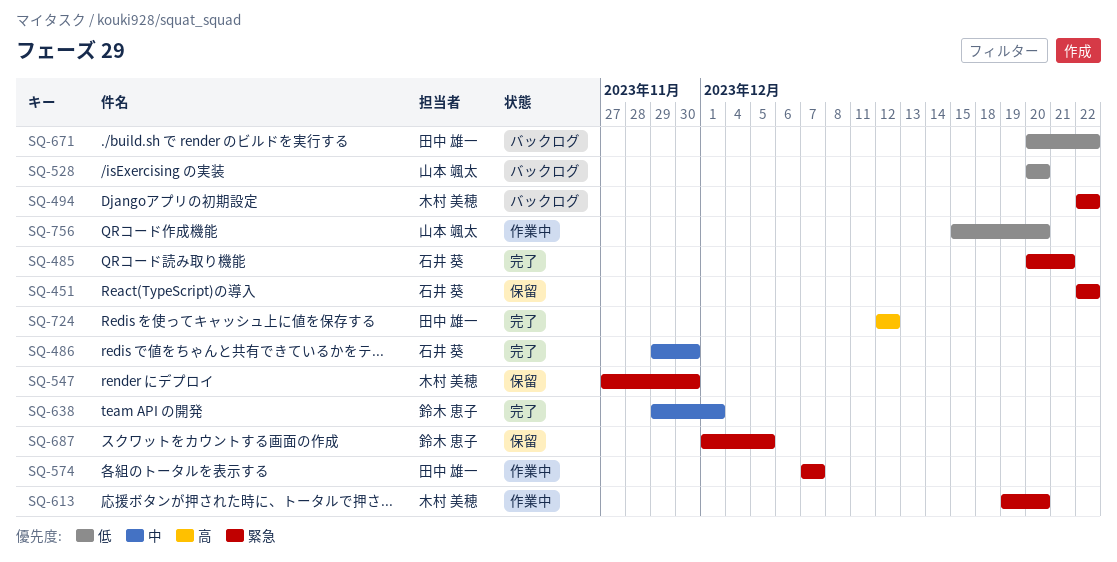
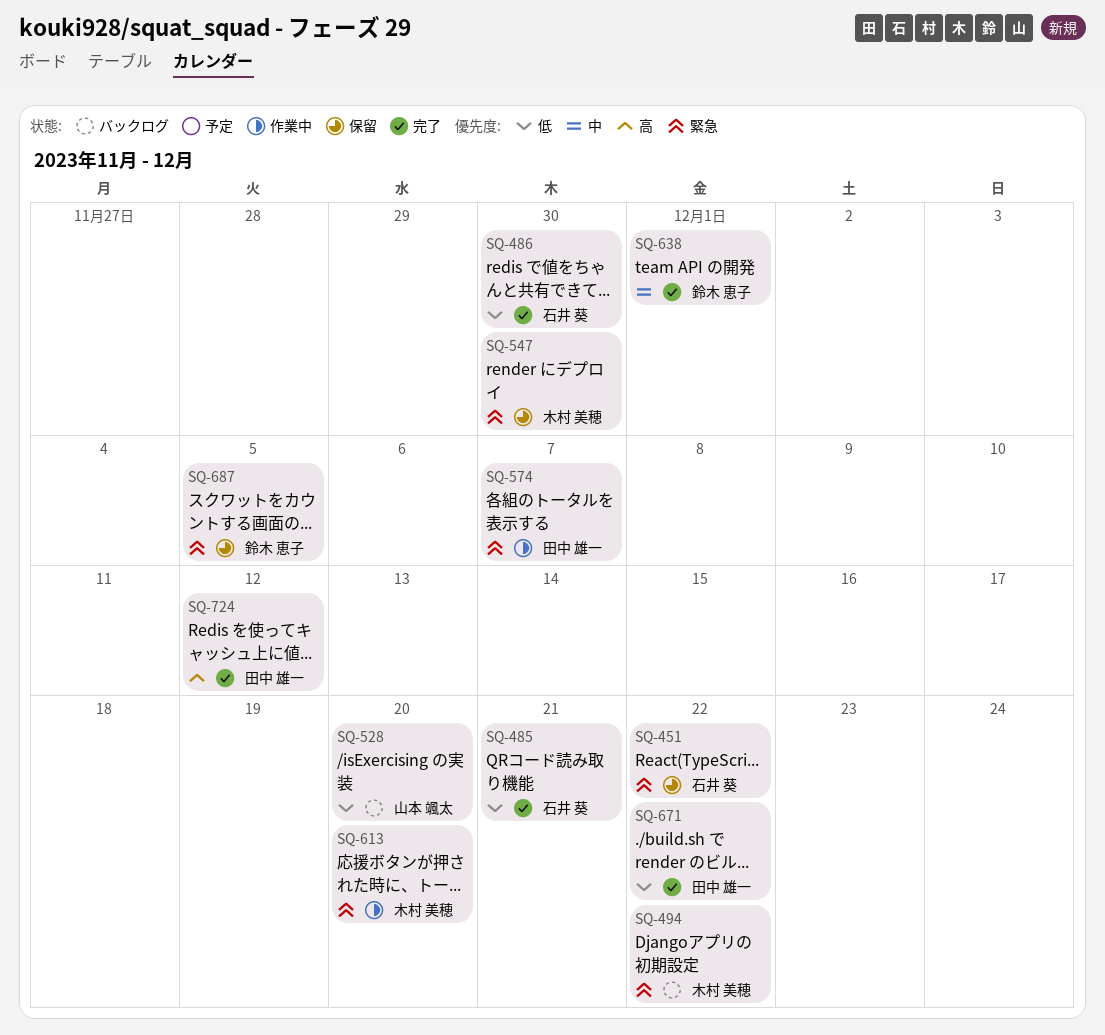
SQ-485, priority: 緊急 -> 低
SQ-486, priority: 中 -> 低
SQ-671, status: バックログ -> 完了
SQ-756: present -> none

